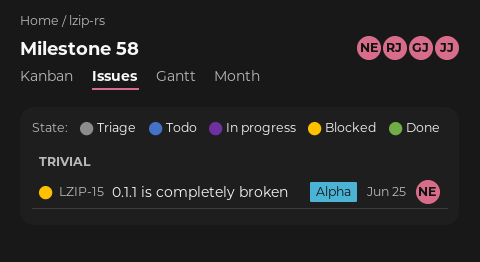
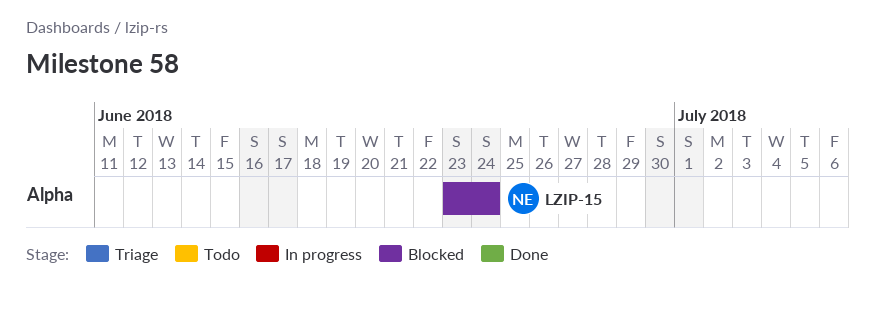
LZIP-15, due: Jun 25 -> Jun 24

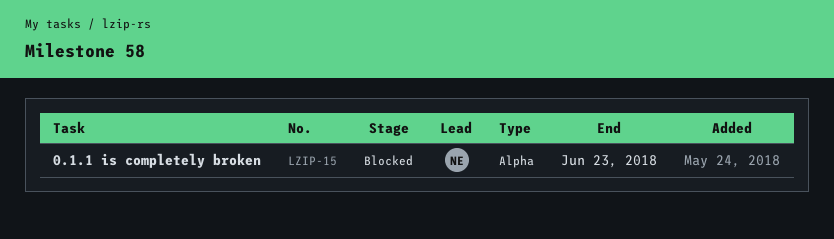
LZIP-15, due: Jun 24 -> Jun 23

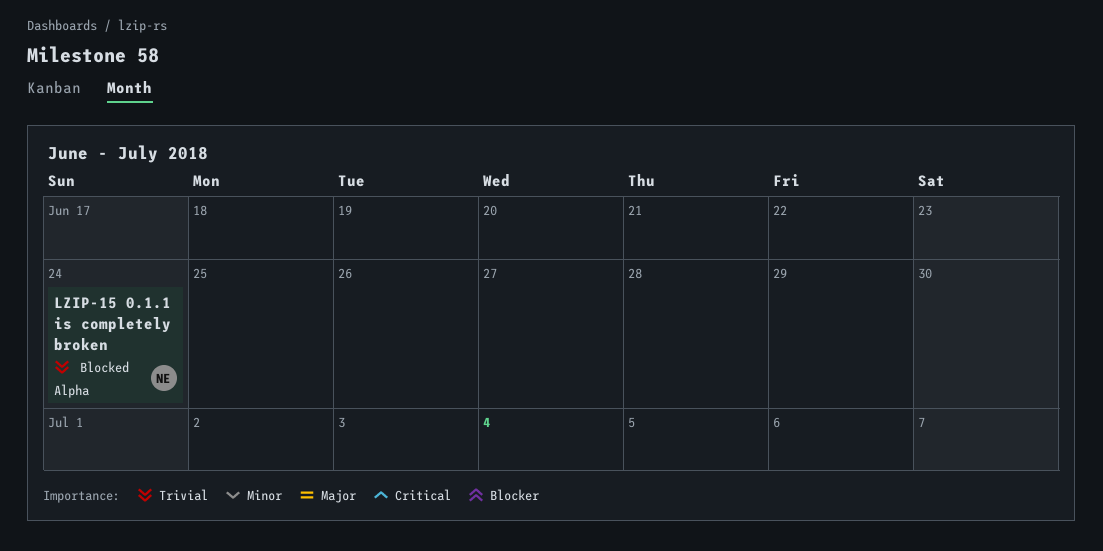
LZIP-15, due: Jun 23 -> Jun 24

